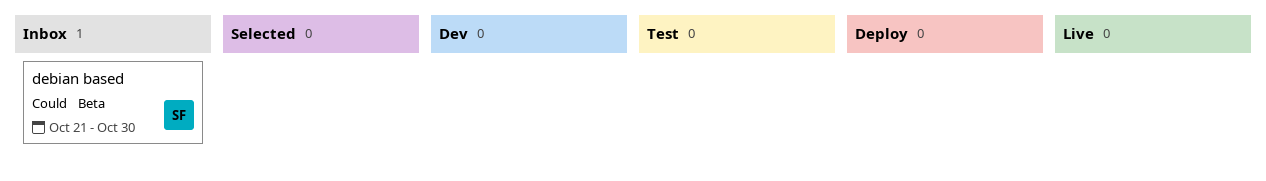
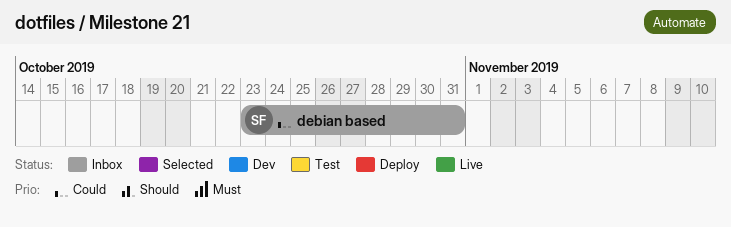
debian based, start: Oct 21 -> Oct 23
debian based, due: Oct 30 -> Oct 31

